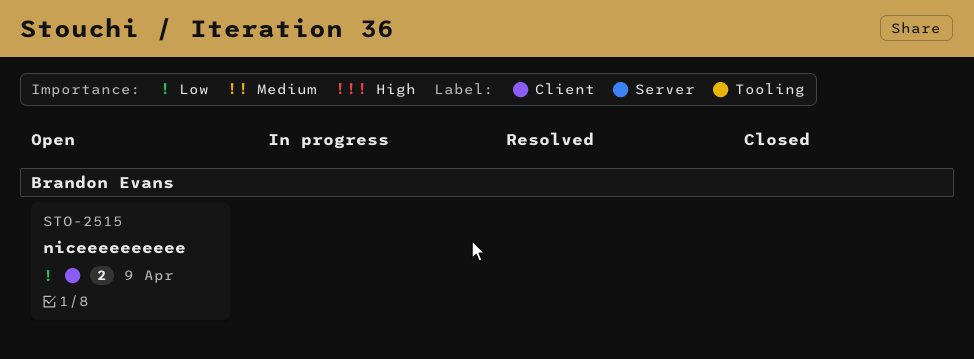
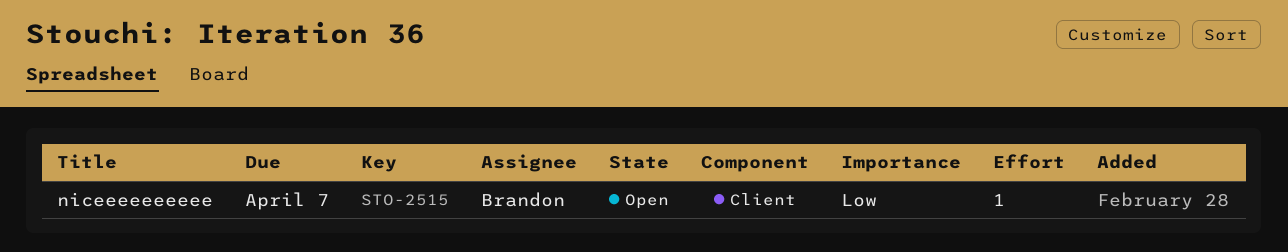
STO-2515, estimate: 2 -> 1
STO-2515, due: Apr 9 -> Apr 7

